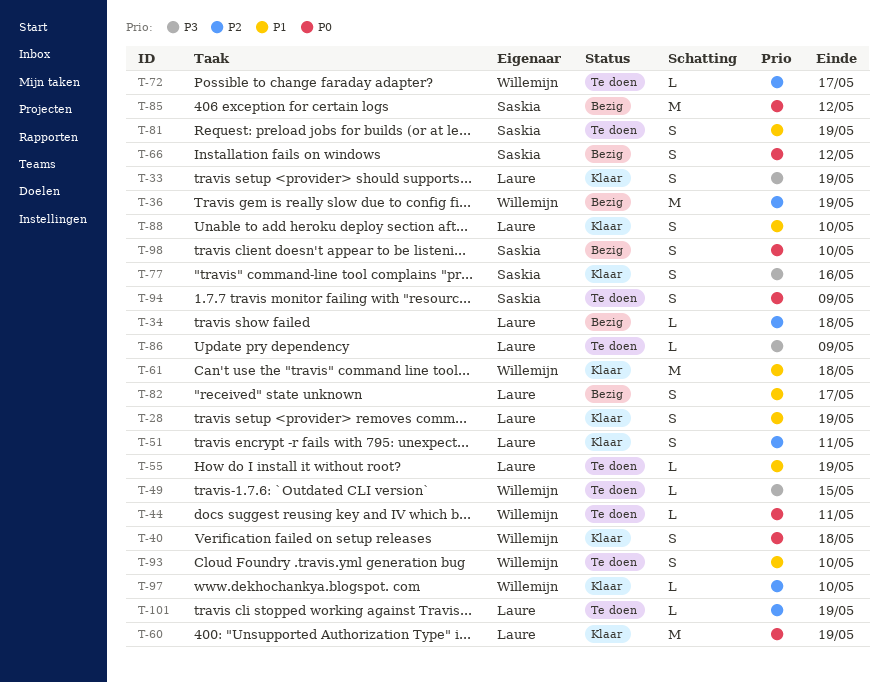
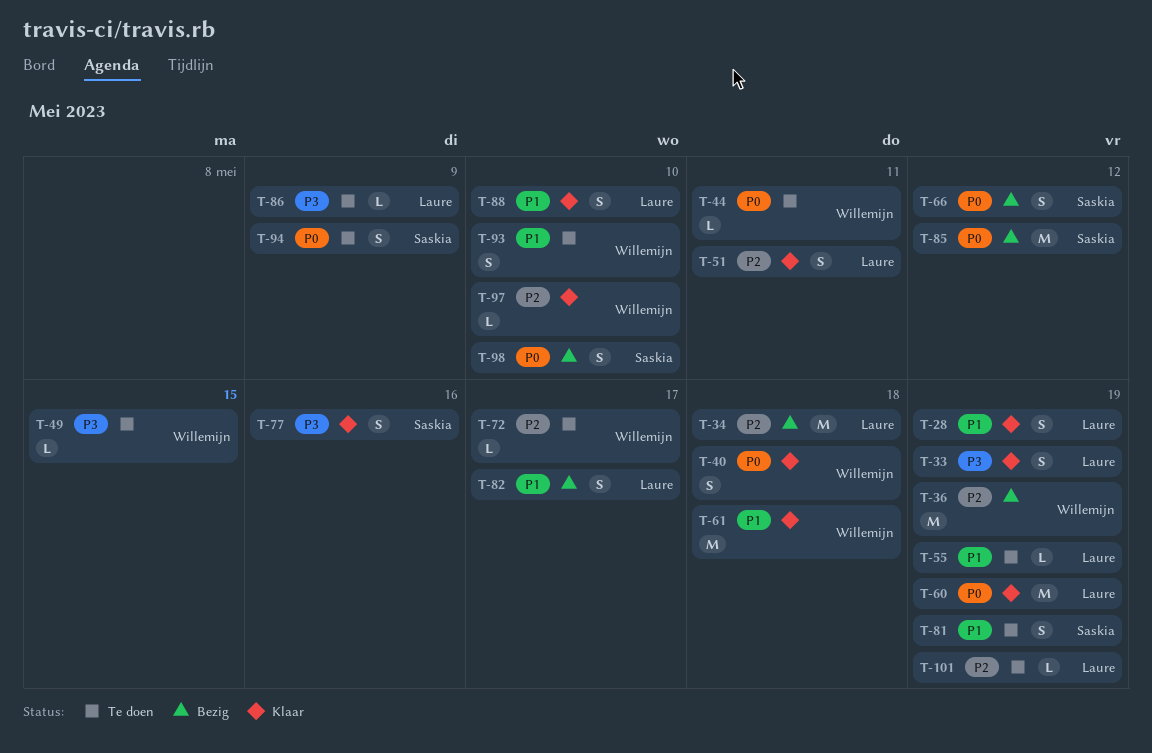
T-34, estimate: L -> M

